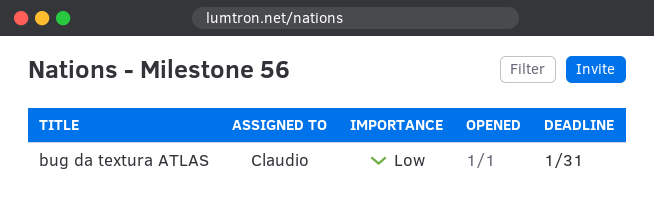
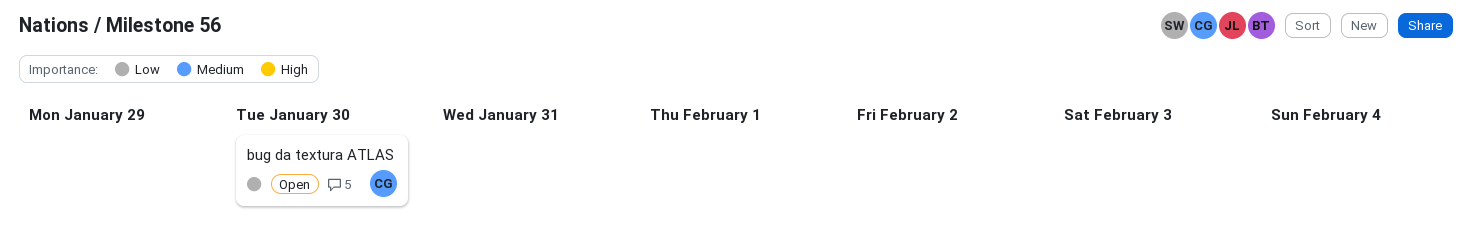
bug da textura ATLAS, due: Jan 31 -> Jan 30

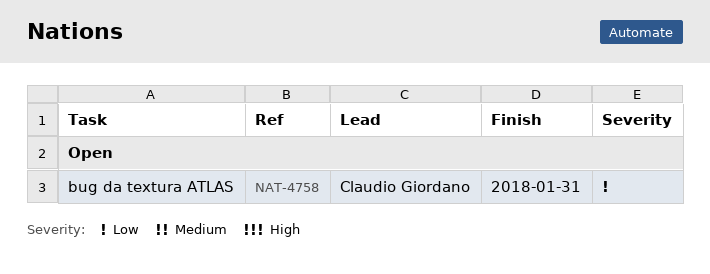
bug da textura ATLAS, due: Jan 30 -> Jan 31

